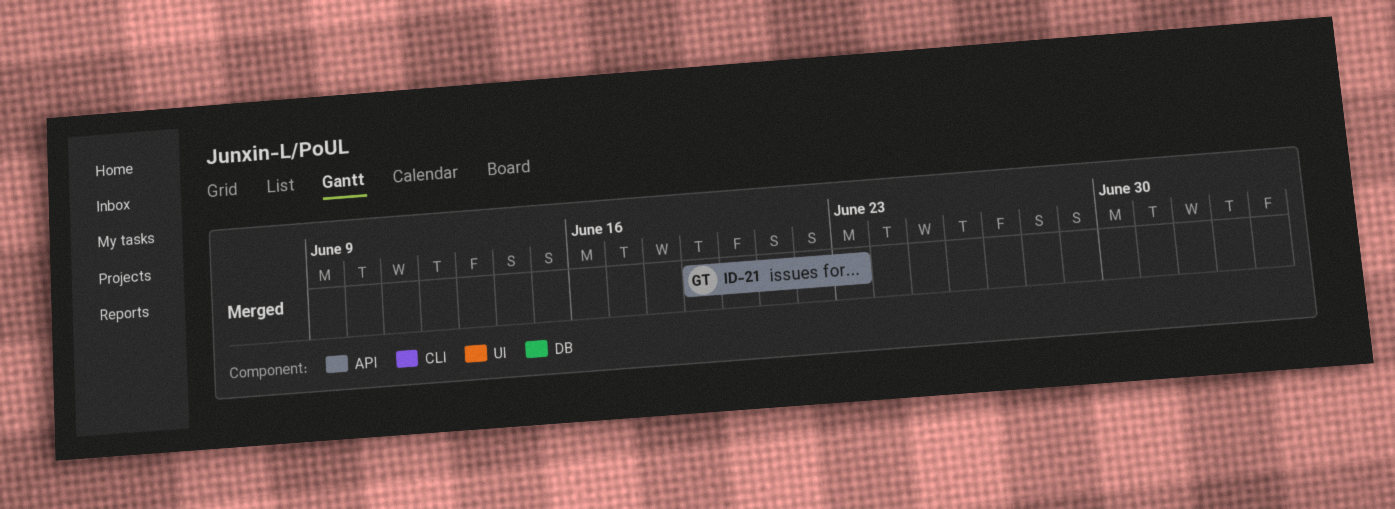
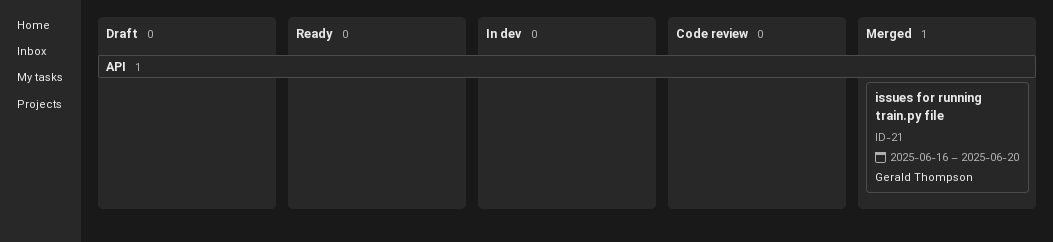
ID-21, start: Jun 19 -> Jun 16
ID-21, due: Jun 23 -> Jun 20

